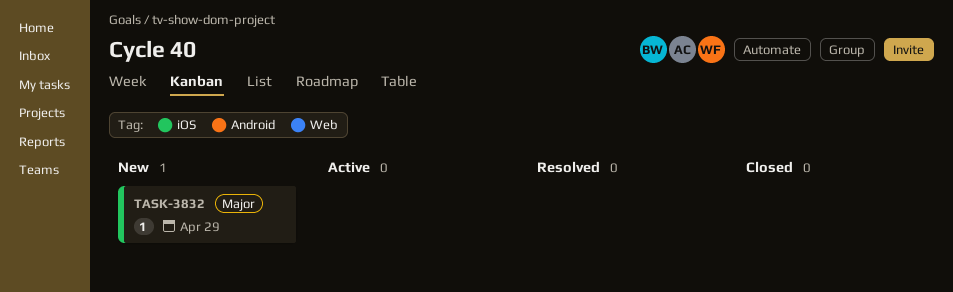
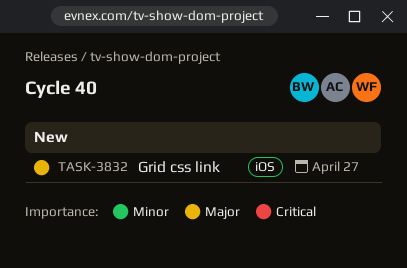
TASK-3832, due: Apr 29 -> Apr 27

